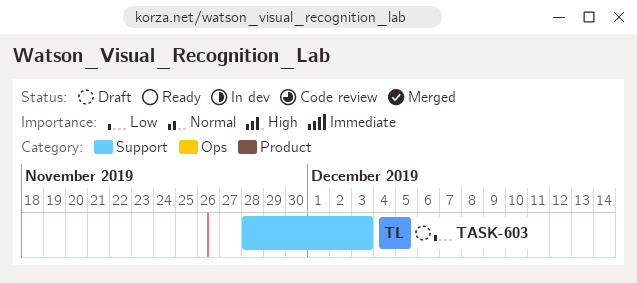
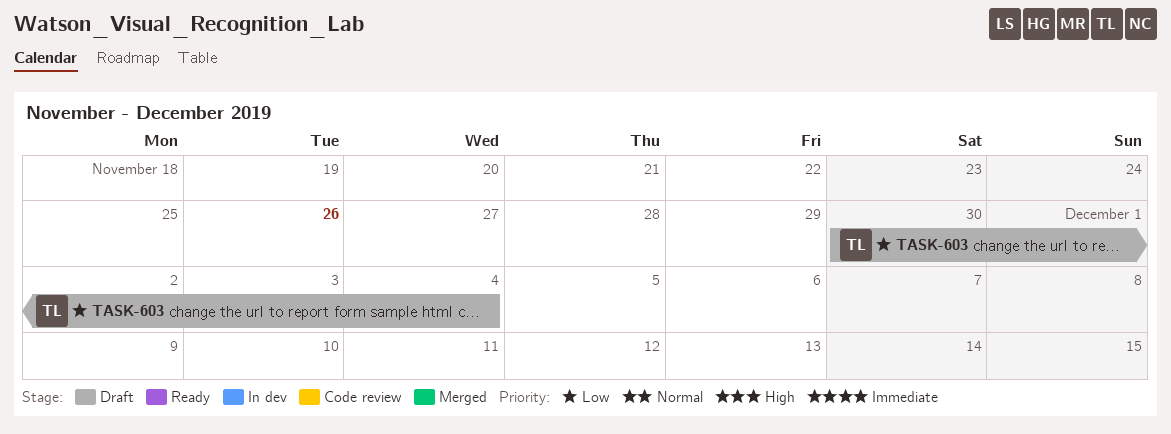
TASK-603, start: Nov 28 -> Nov 30
TASK-603, due: Dec 3 -> Dec 4

